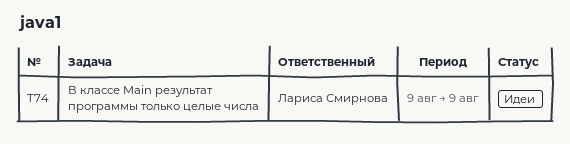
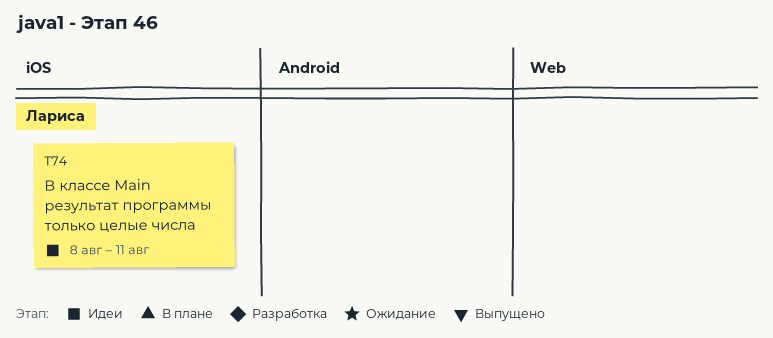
T74, start: Aug 9 -> Aug 8
T74, due: Aug 9 -> Aug 11

